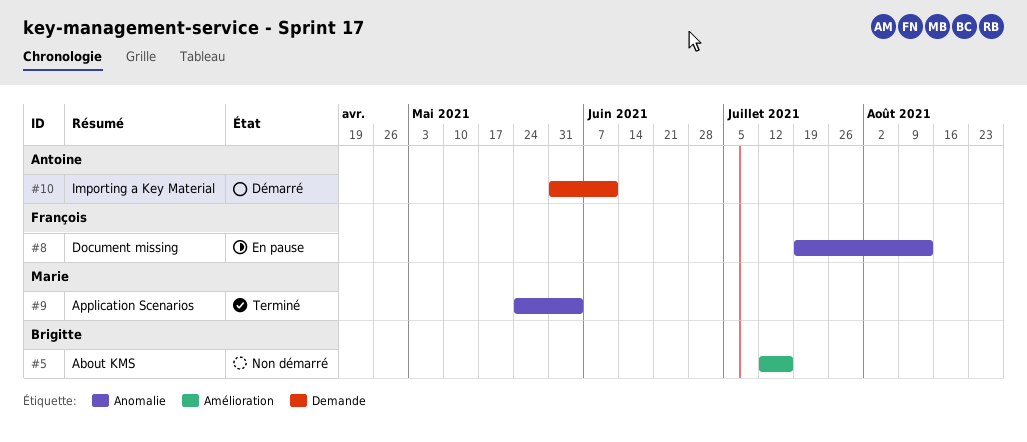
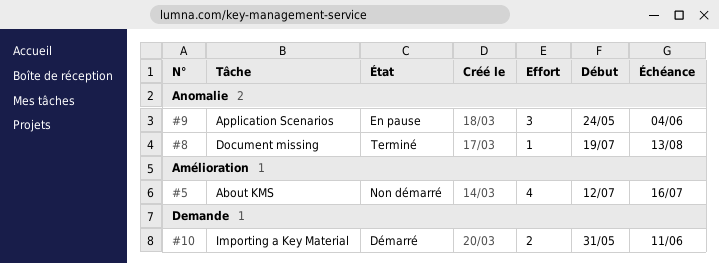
#8, status: En pause -> Terminé
#9, status: Terminé -> En pause

